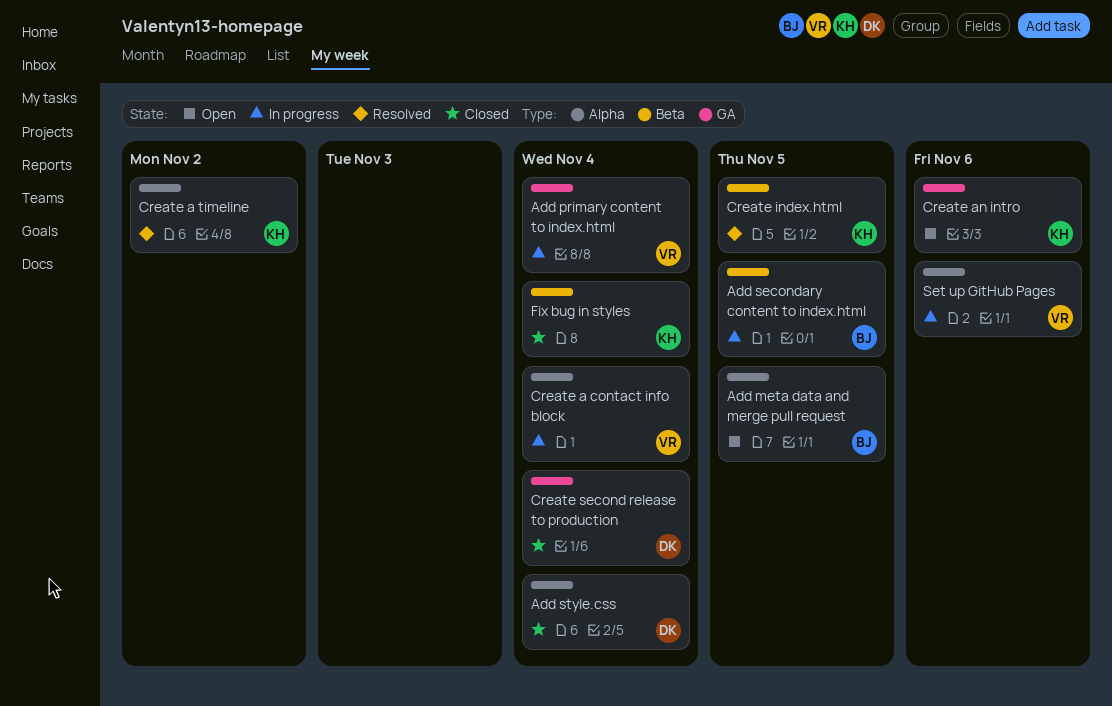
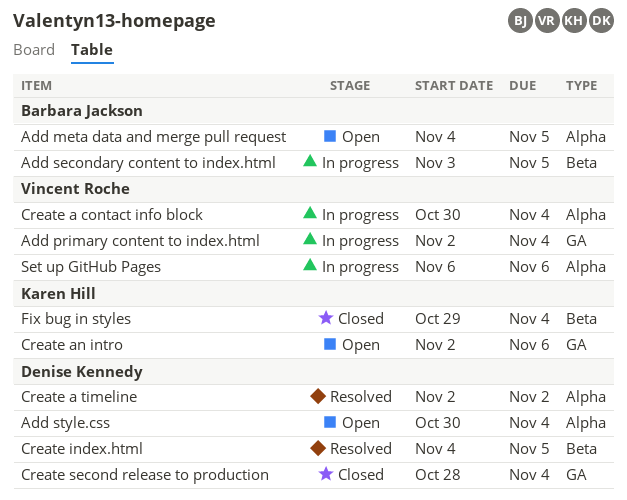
Add style.css, status: Closed -> Open
Create a timeline, owner: Karen Hill -> Denise Kennedy
Create index.html, owner: Karen Hill -> Denise Kennedy

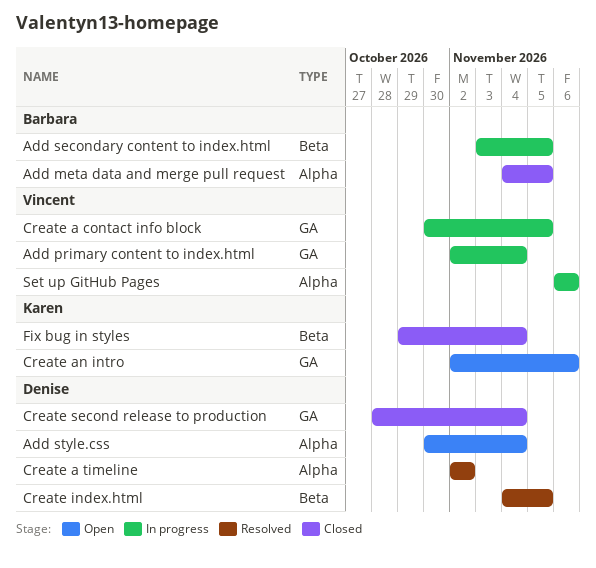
Add meta data and merge pull request, status: Open -> Closed
Create a contact info block, label: Alpha -> GA
Create a contact info block, due: Nov 4 -> Nov 5

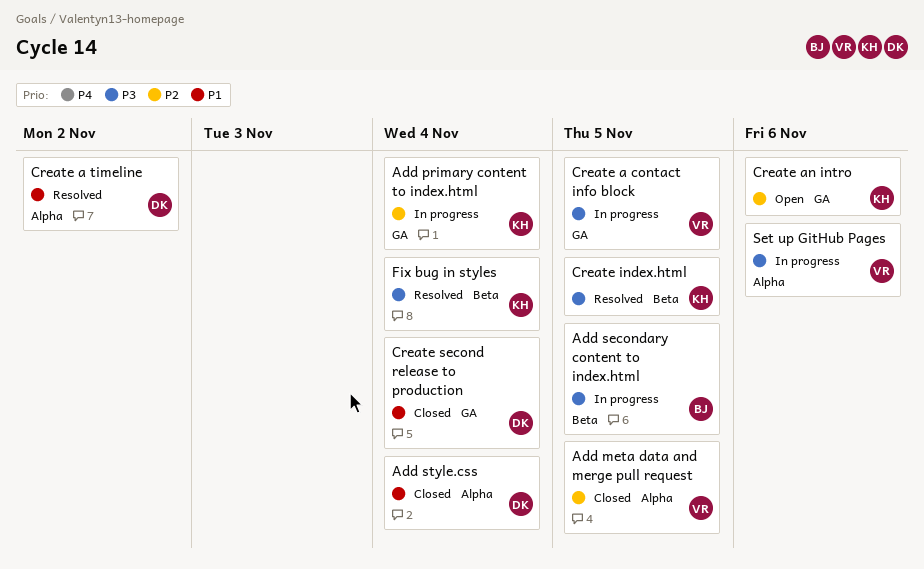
Add meta data and merge pull request, owner: Barbara -> Vincent
Add primary content to index.html, owner: Vincent -> Karen
Add style.css, status: Open -> Closed
Create index.html, owner: Denise -> Karen
Fix bug in styles, status: Closed -> Resolved

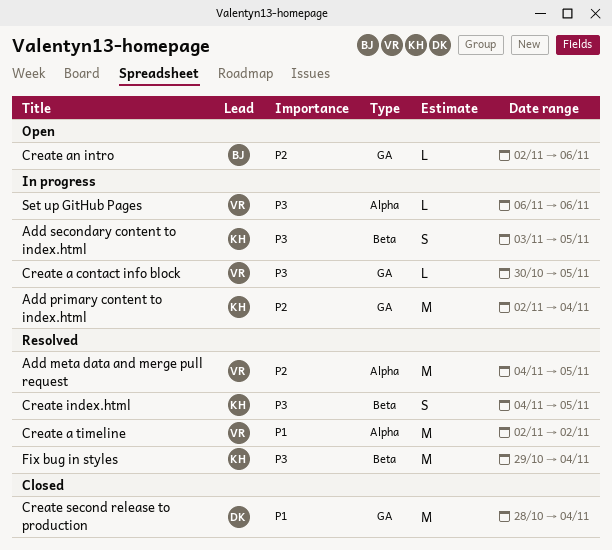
Add meta data and merge pull request, status: Closed -> Resolved
Add secondary content to index.html, owner: BJ -> KH
Add style.css: present -> none
Create a timeline, owner: DK -> VR
Create an intro, owner: KH -> BJ

